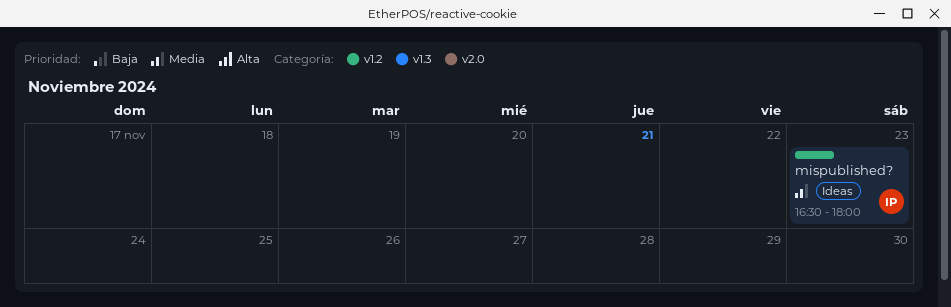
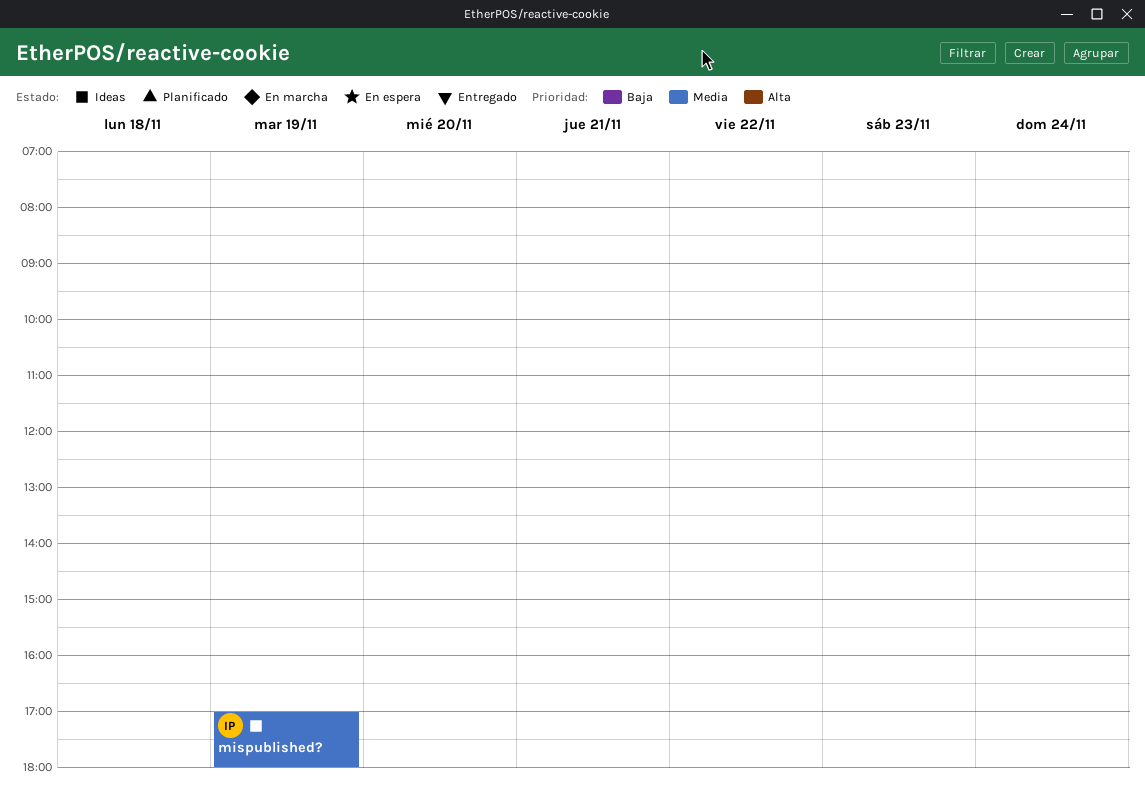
mispublished?, day: Nov 23 -> Nov 19
mispublished?, begins: 16:30 -> 17:00

